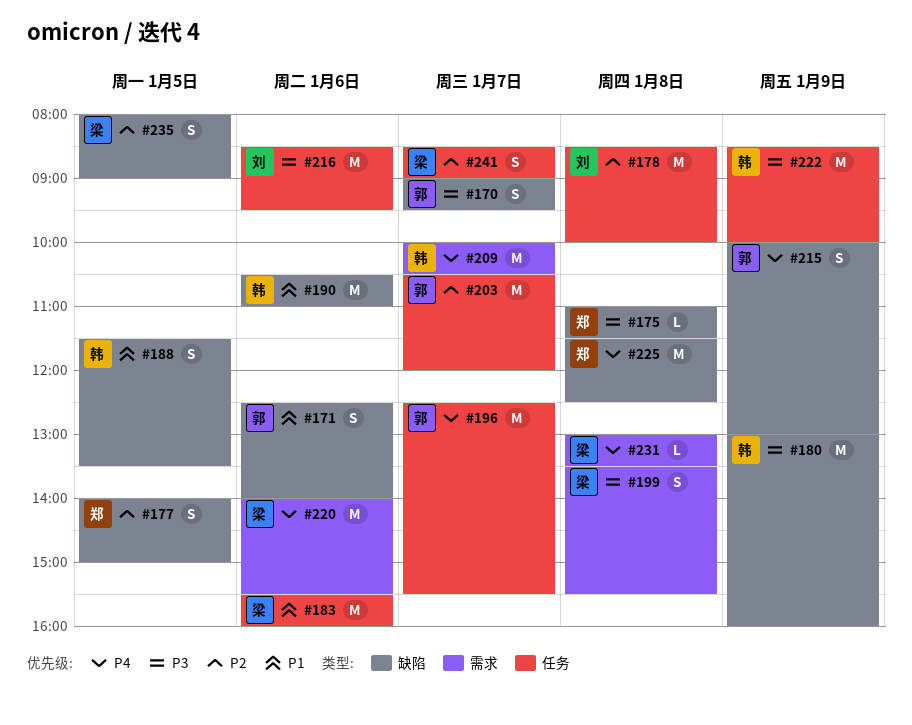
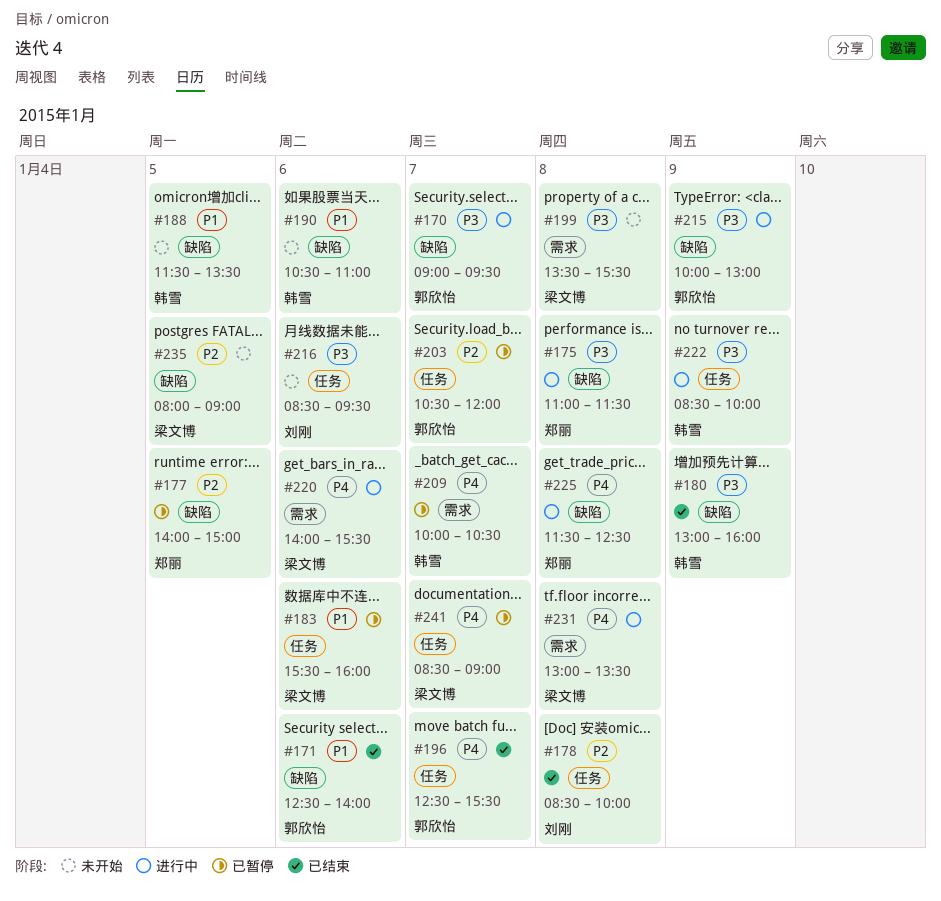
#215, priority: P4 -> P3
#241, priority: P2 -> P4

